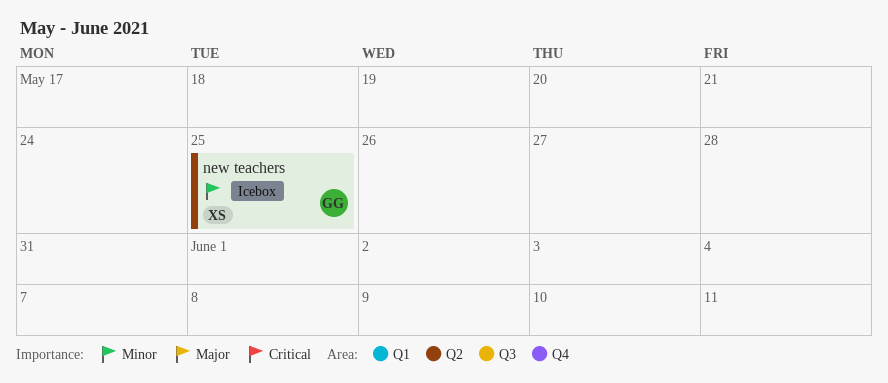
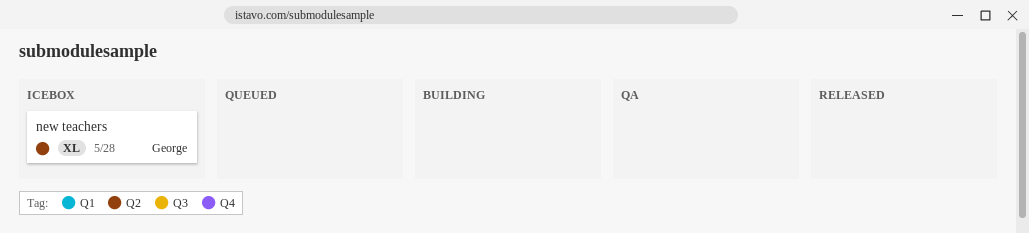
new teachers, estimate: XS -> XL
new teachers, due: May 25 -> May 28

